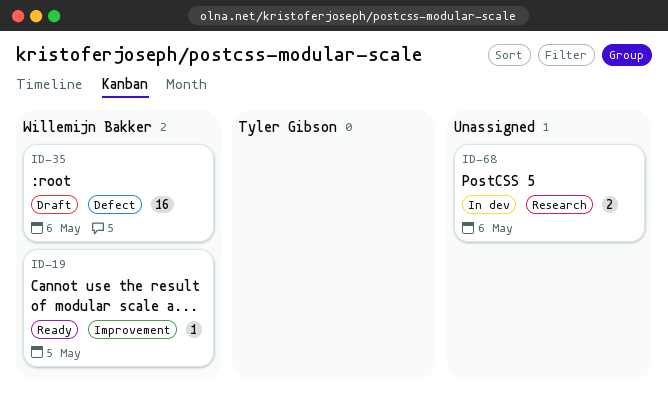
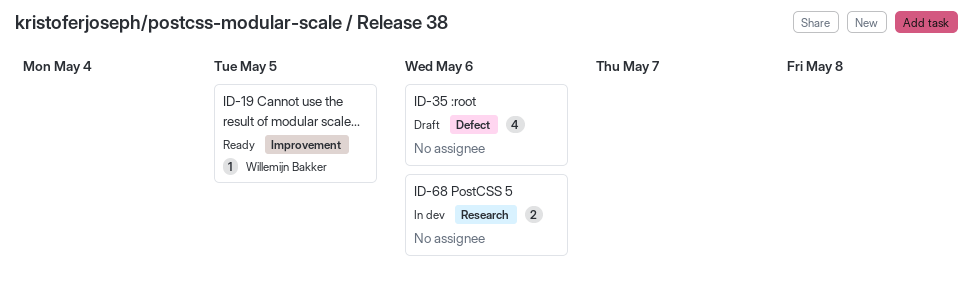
ID-35, owner: Willemijn Bakker -> none
ID-35, estimate: 16 -> 4

